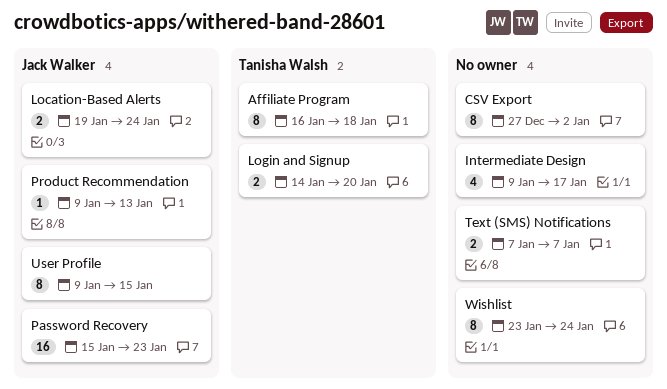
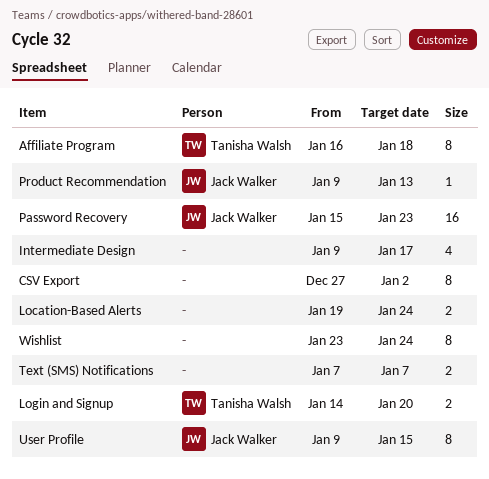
Location-Based Alerts, owner: Jack Walker -> none

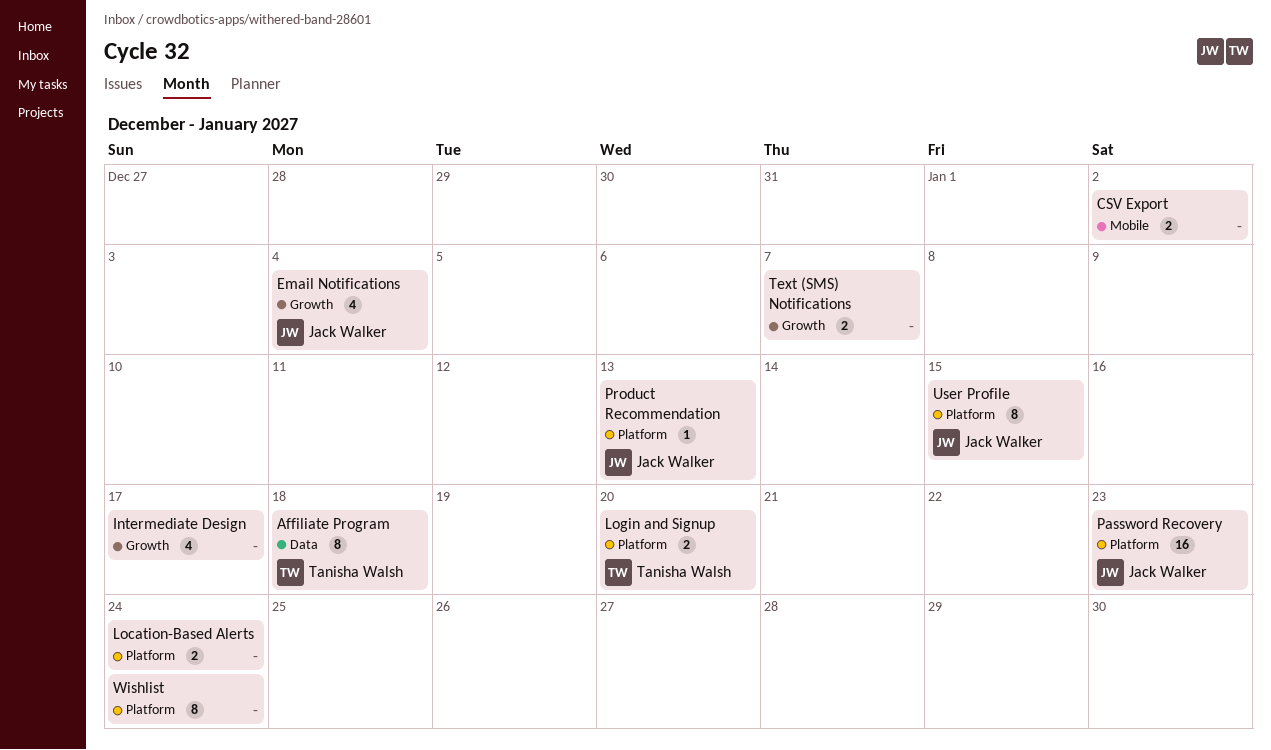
CSV Export, estimate: 8 -> 2
Email Notifications: none -> present

